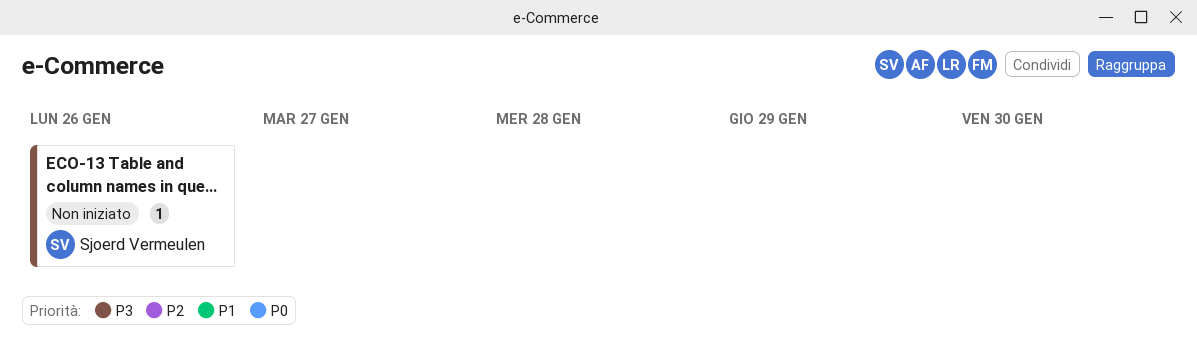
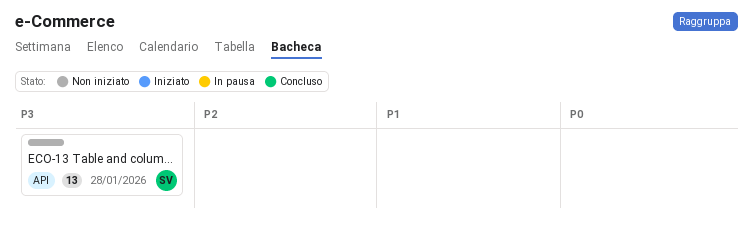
ECO-13, estimate: 1 -> 13
ECO-13, due: Jan 26 -> Jan 28

